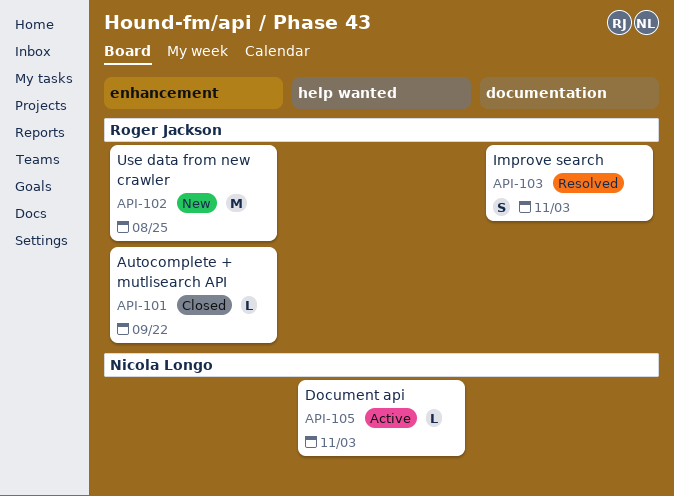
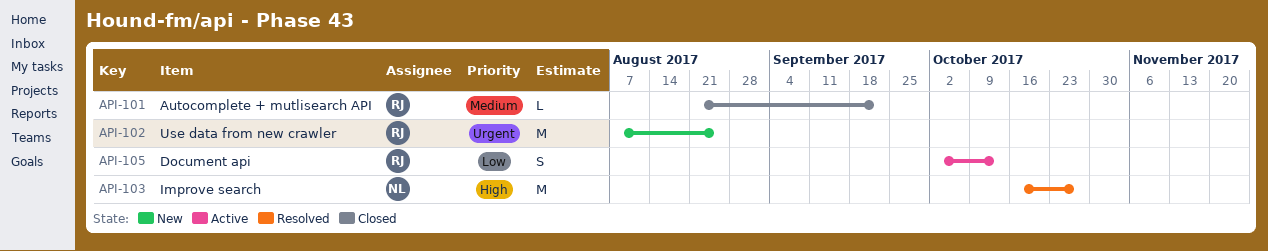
API-103, owner: Roger Jackson -> Nicola Longo
API-103, estimate: S -> M
API-103, due: Nov 3 -> Oct 27
API-105, owner: Nicola Longo -> Roger Jackson
API-105, estimate: L -> S
API-105, due: Nov 3 -> Oct 13

